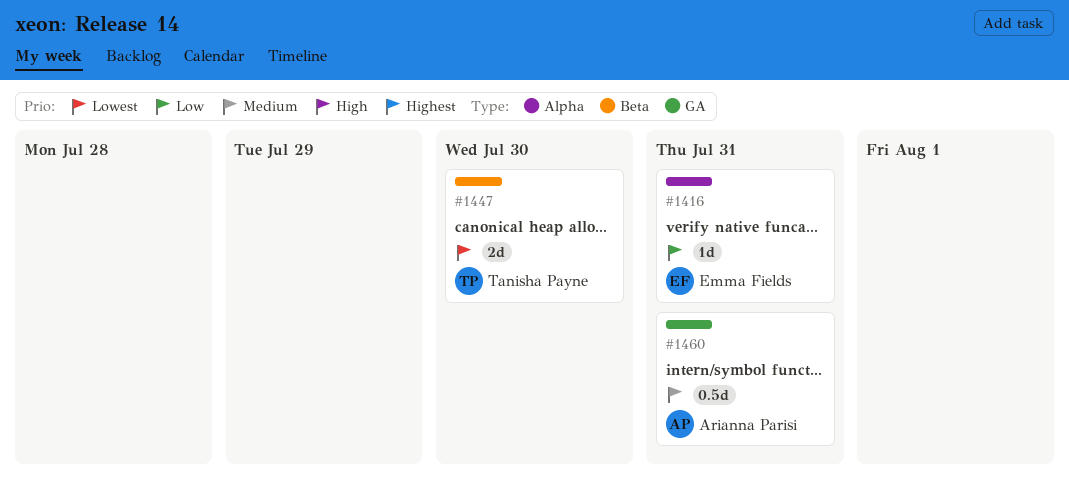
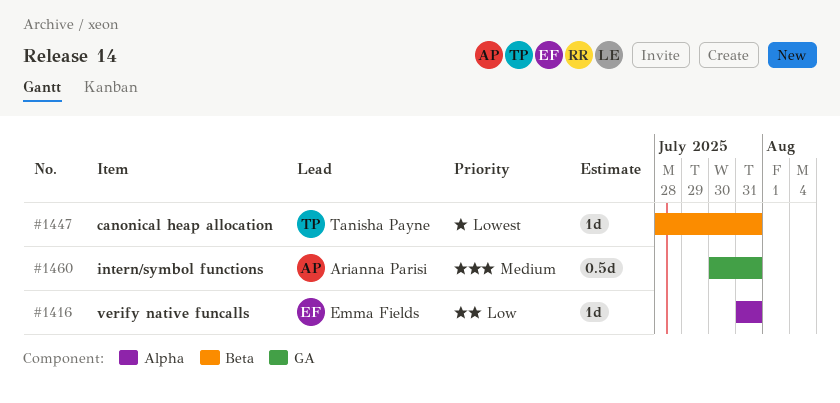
#1447, estimate: 2d -> 1d
#1447, due: Jul 30 -> Jul 31

